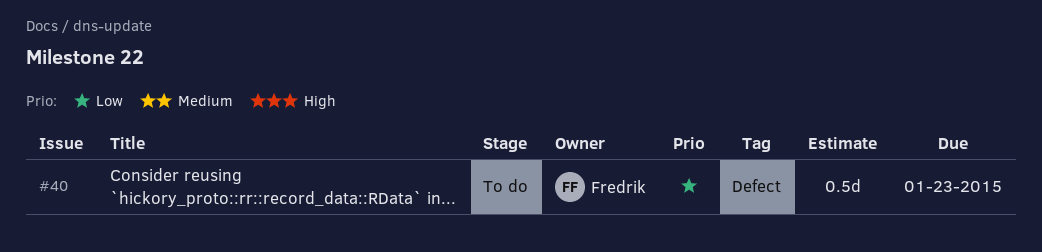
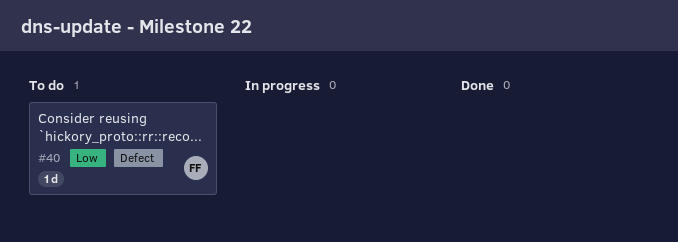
#40, estimate: 0.5d -> 1d

